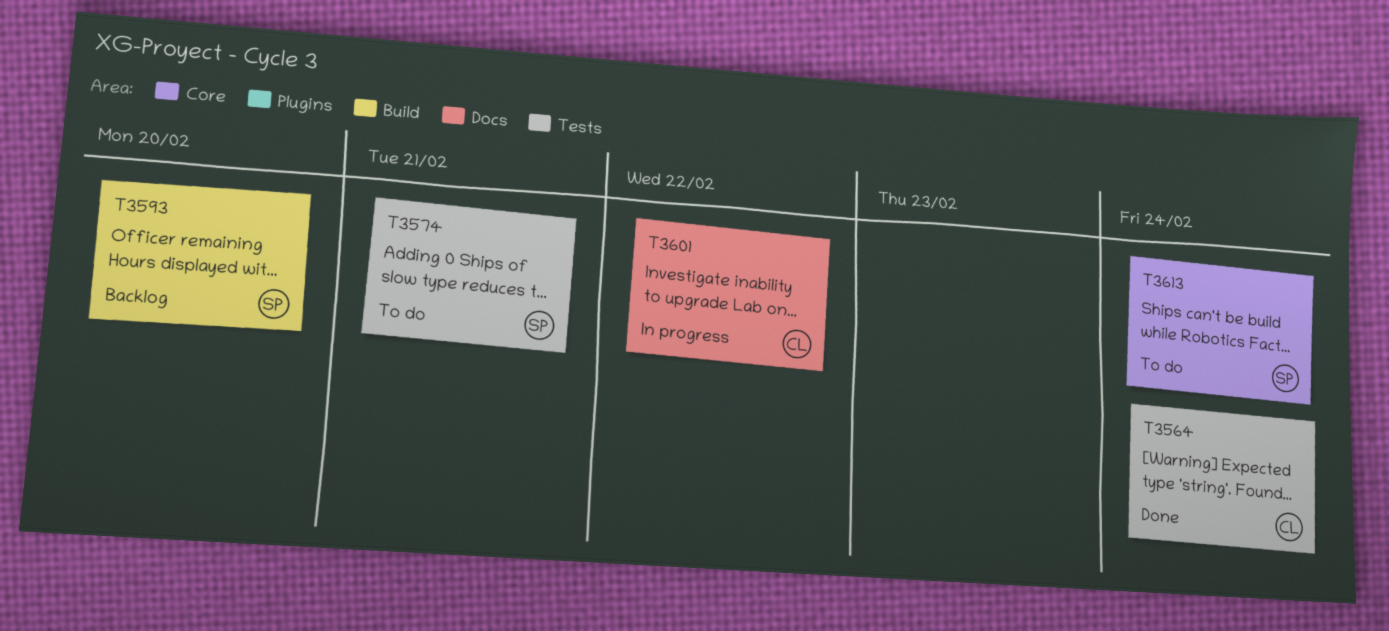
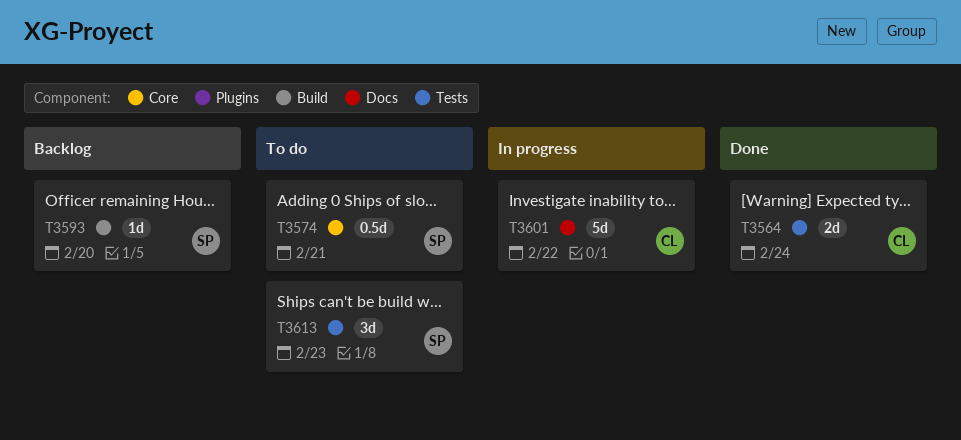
T3574, label: Tests -> Core
T3613, label: Core -> Tests
T3613, due: Feb 24 -> Feb 23

